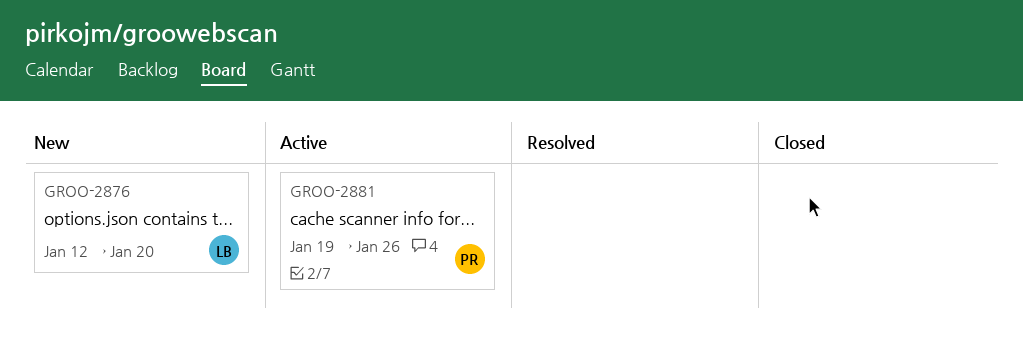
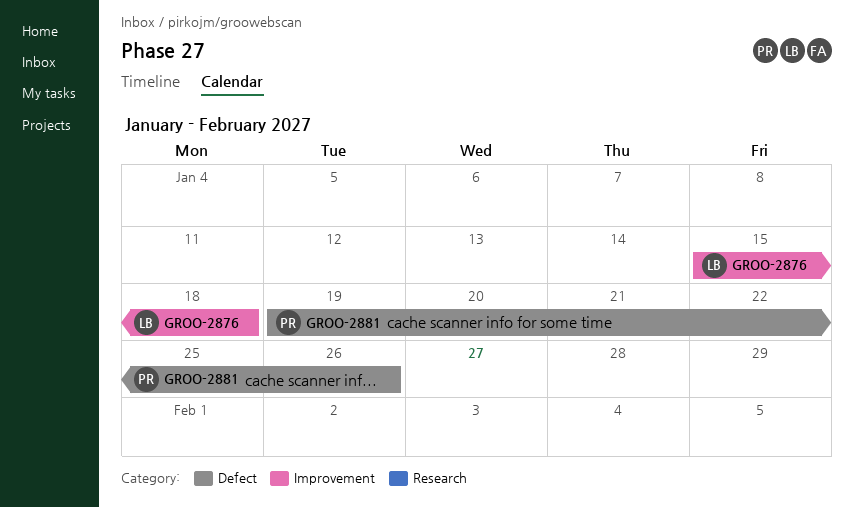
GROO-2876, start: Jan 12 -> Jan 15
GROO-2876, due: Jan 20 -> Jan 18

